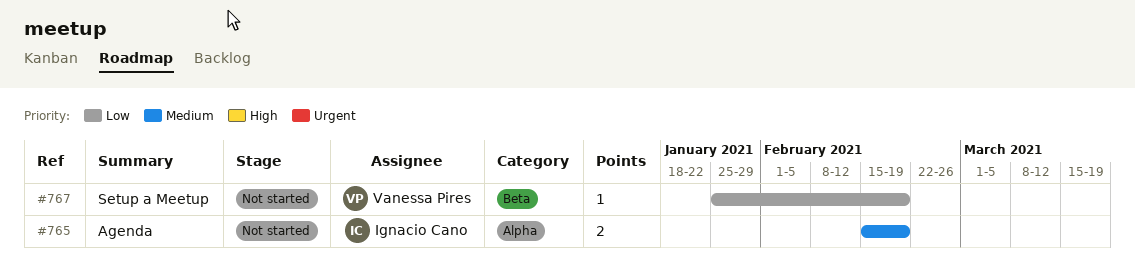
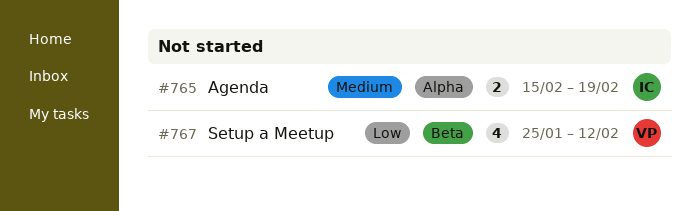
#767, estimate: 1 -> 4
#767, due: Feb 19 -> Feb 12

